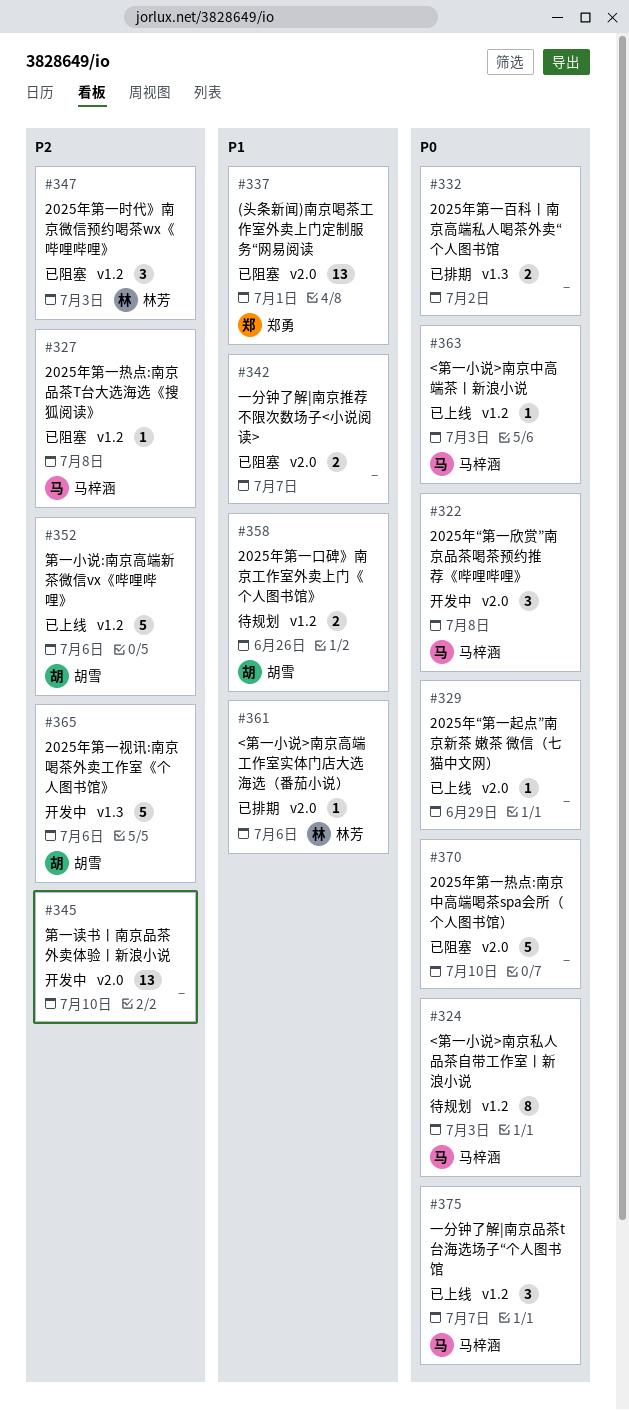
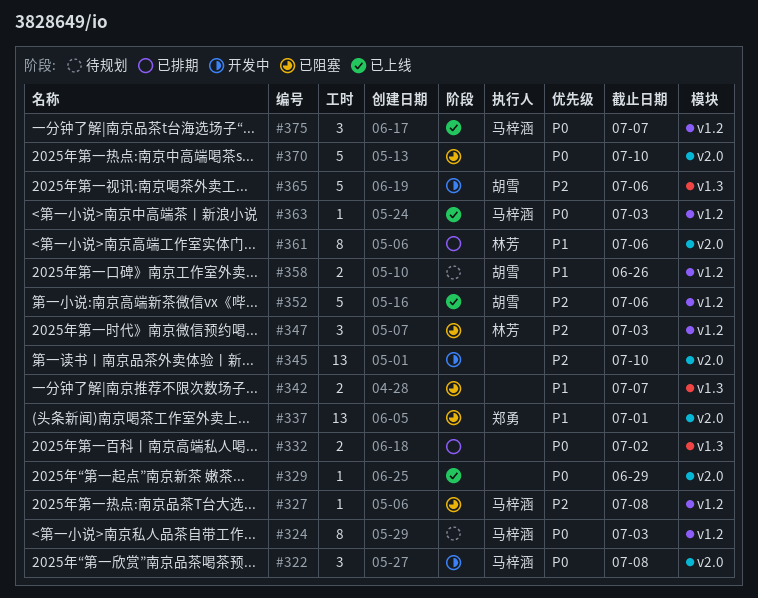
#342, label: v2.0 -> v1.3
#361, estimate: 1 -> 8

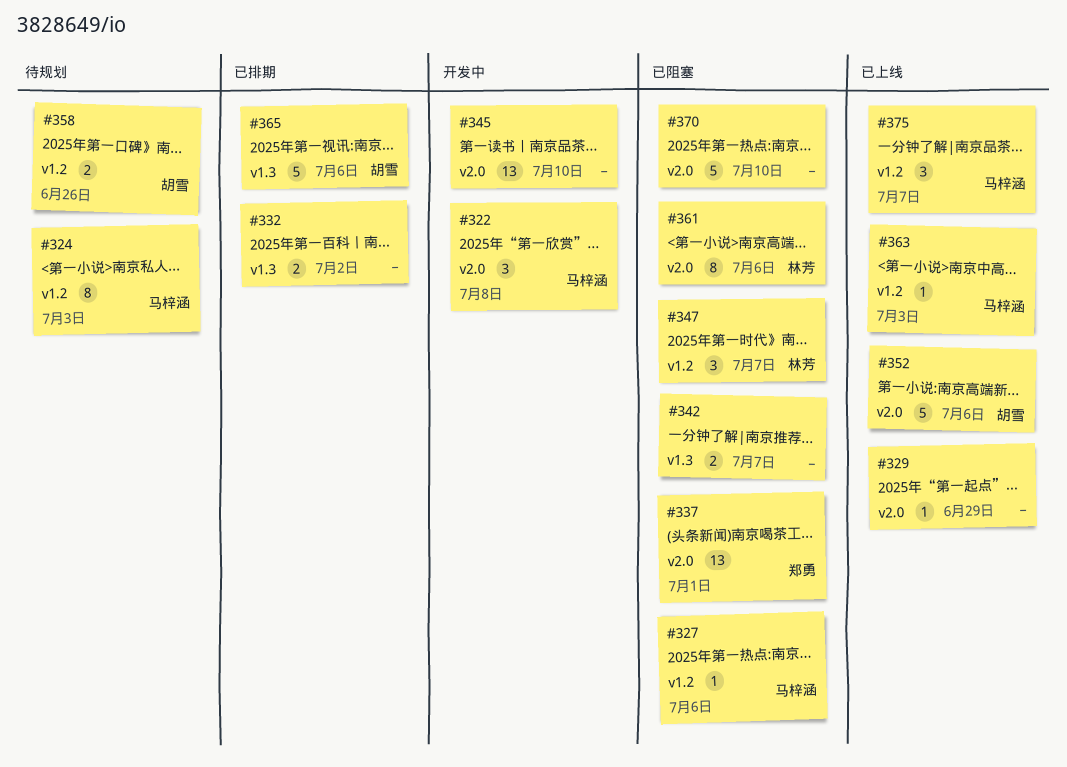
#327, due: Jul 8 -> Jul 6
#347, due: Jul 3 -> Jul 7
#352, label: v1.2 -> v2.0
#361, status: 已排期 -> 已阻塞
#365, status: 开发中 -> 已排期

